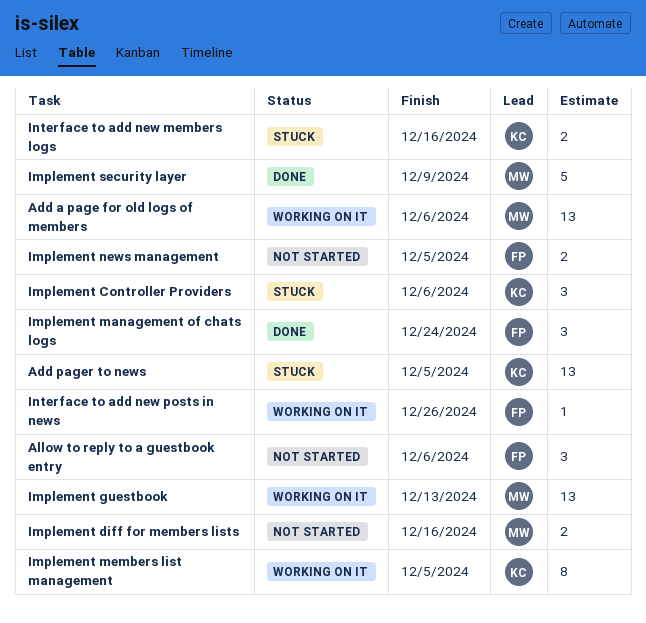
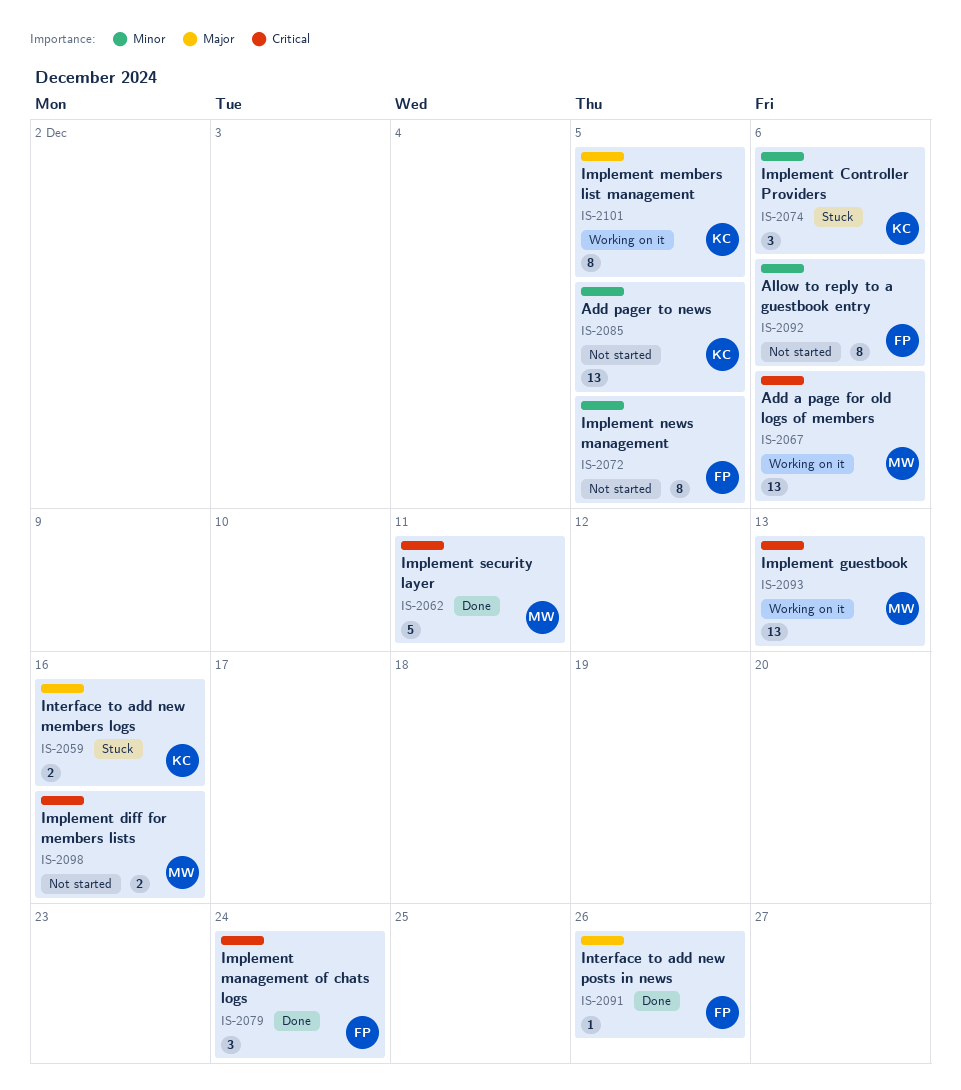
Add pager to news, status: Stuck -> Not started
Allow to reply to a guestbook entry, estimate: 3 -> 8
Implement news management, estimate: 2 -> 8
Implement security layer, due: Dec 9 -> Dec 11
Interface to add new posts in news, status: Working on it -> Done

